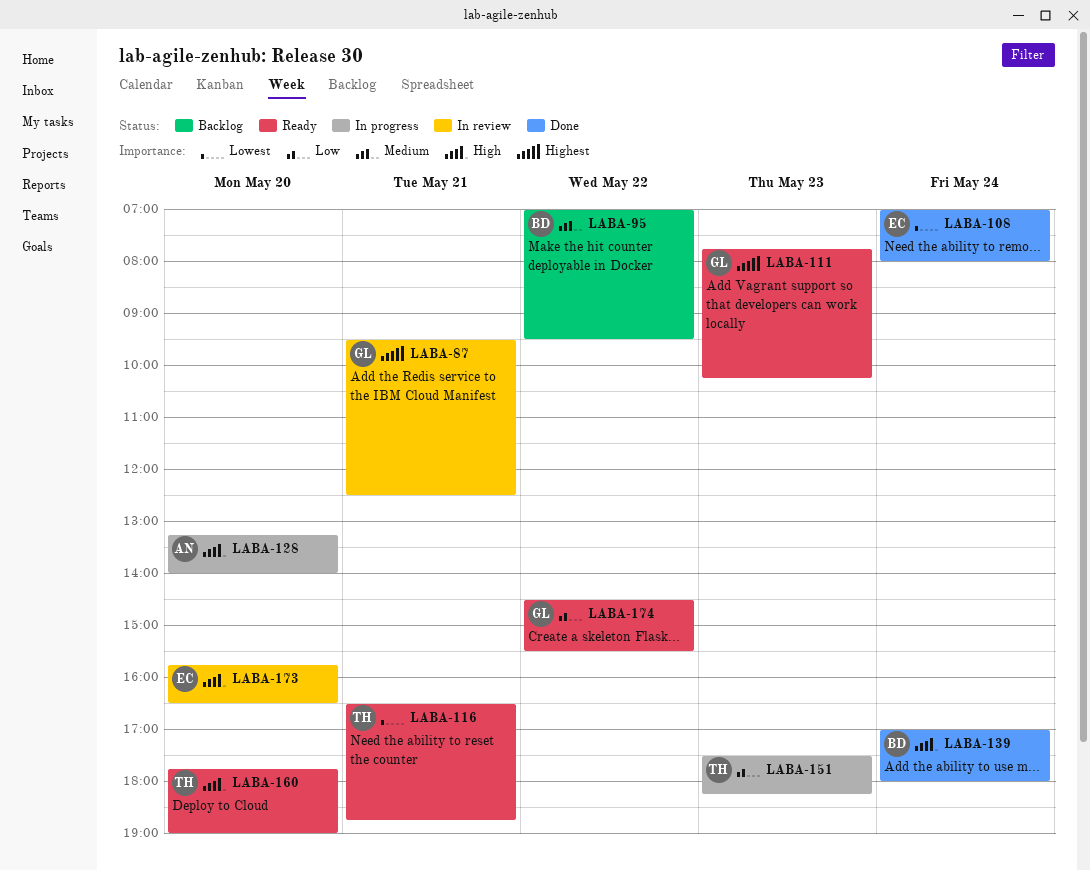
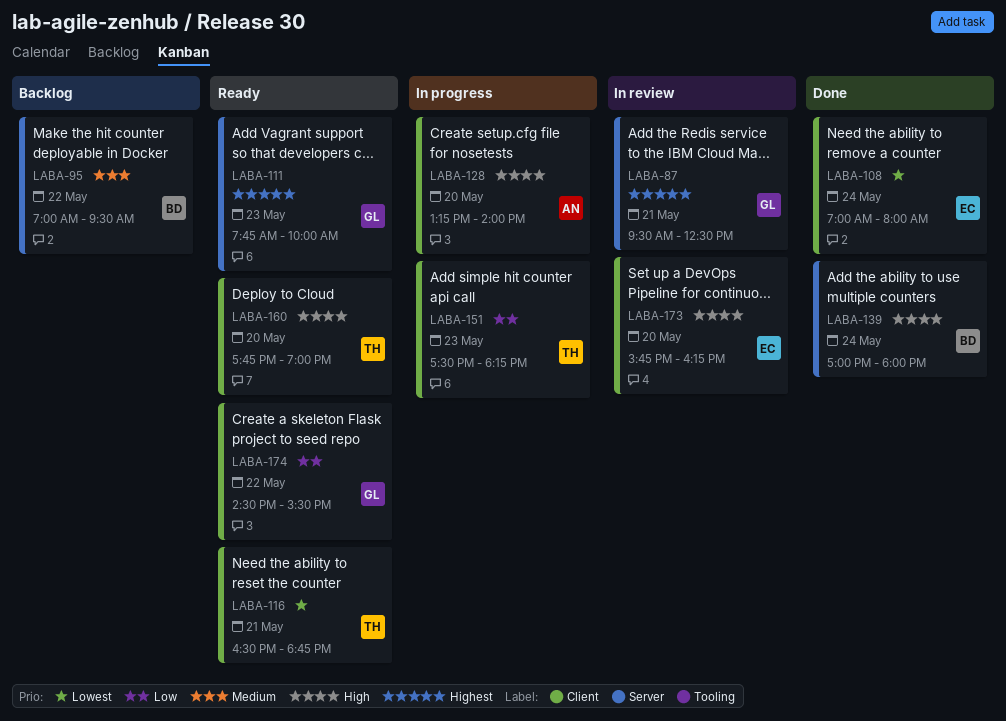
LABA-111, ends: 10:15 -> 10:00
LABA-173, ends: 16:30 -> 16:15

